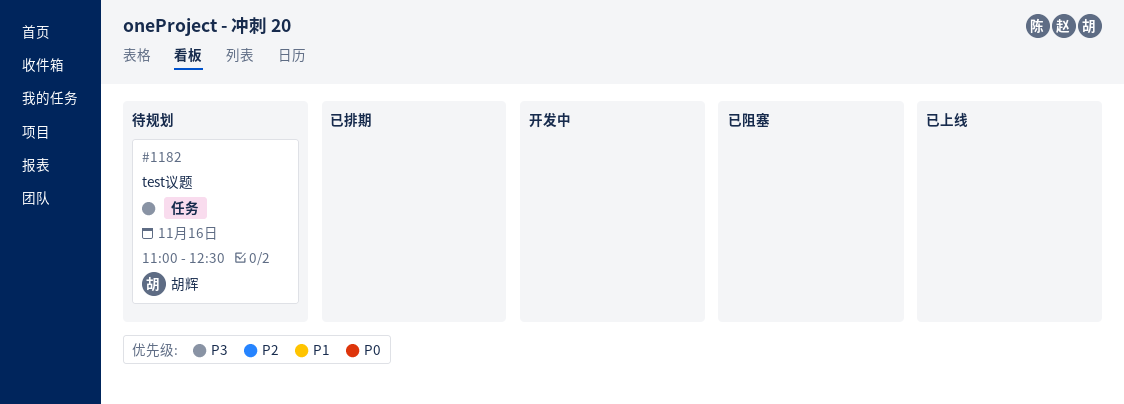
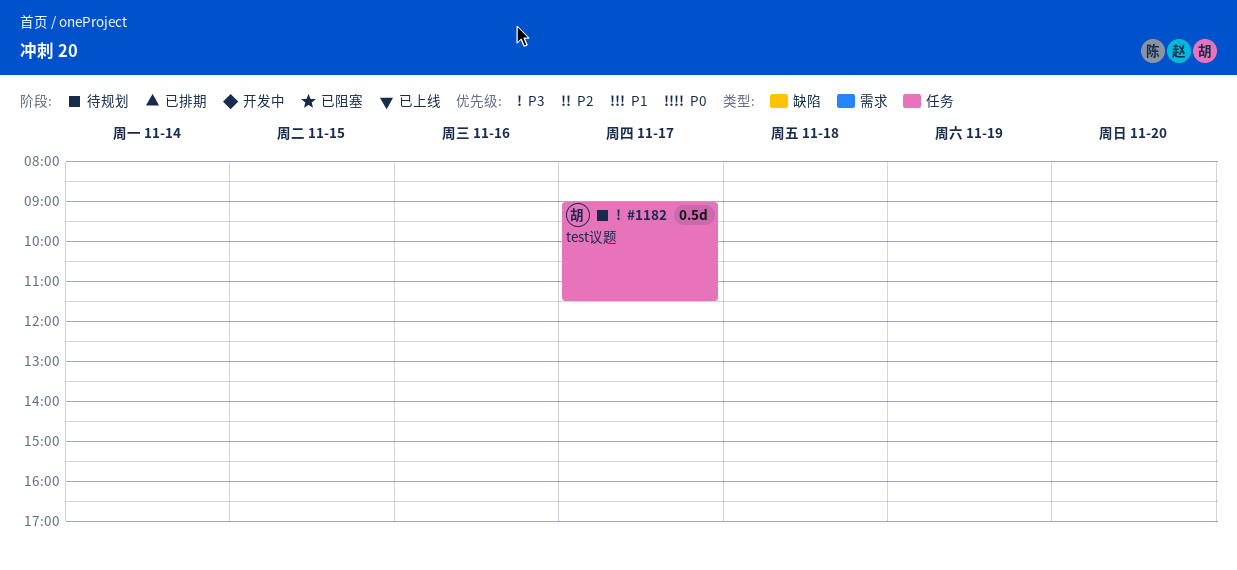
#1182, day: Nov 16 -> Nov 17
#1182, begins: 11:00 -> 09:00
#1182, ends: 12:30 -> 11:30

